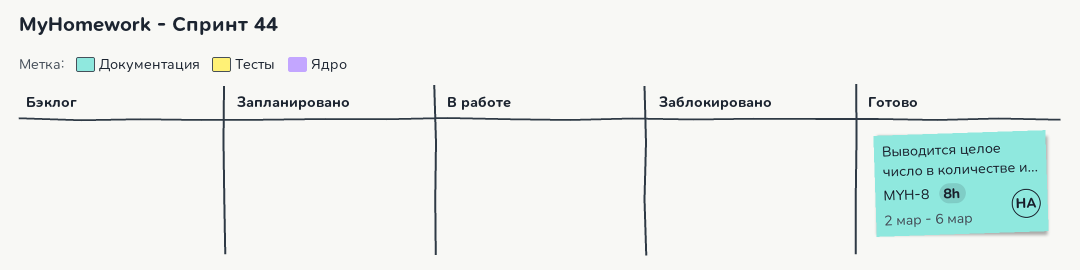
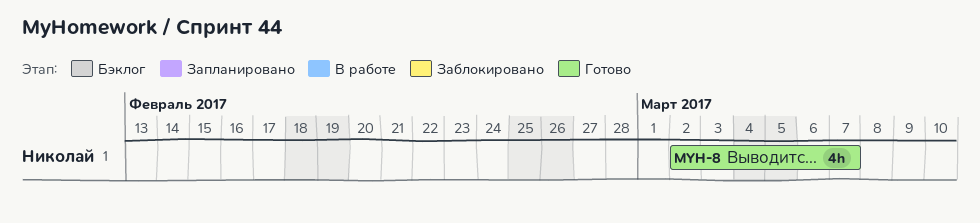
MYH-8, estimate: 8h -> 4h
MYH-8, due: Mar 6 -> Mar 7

